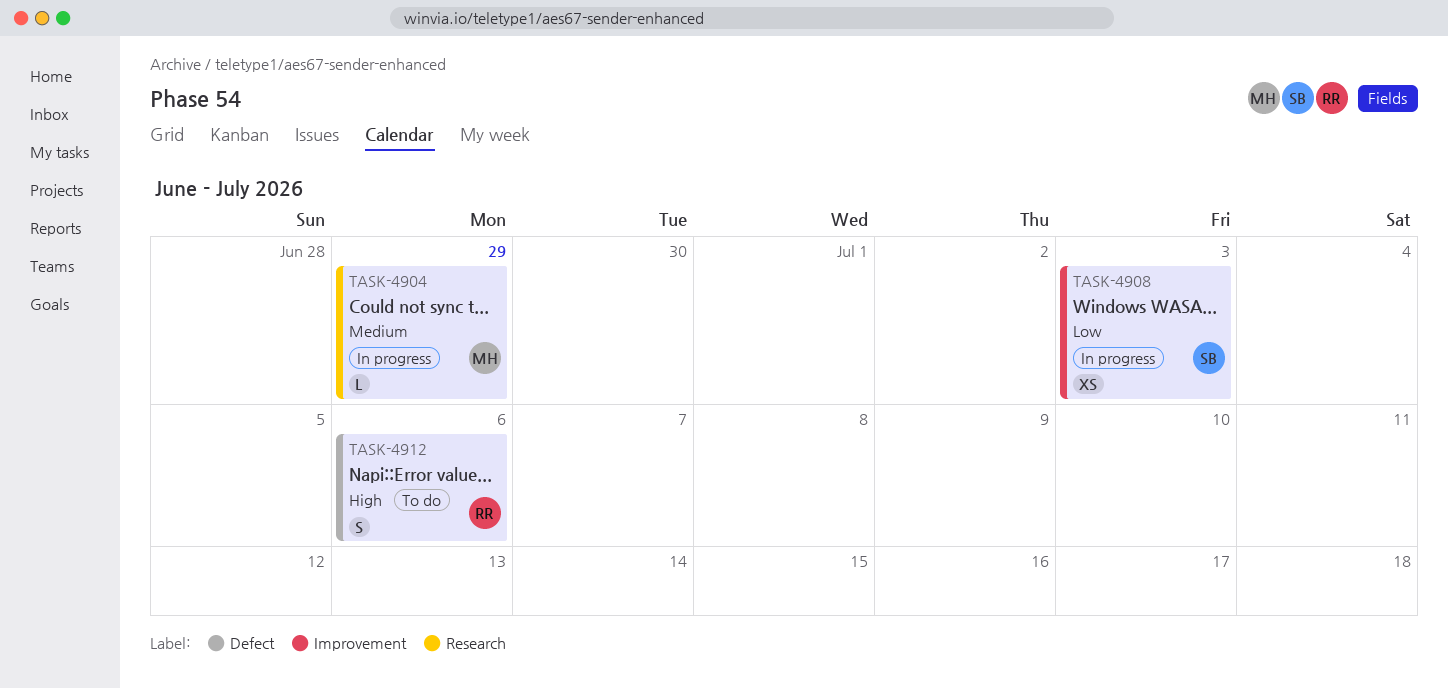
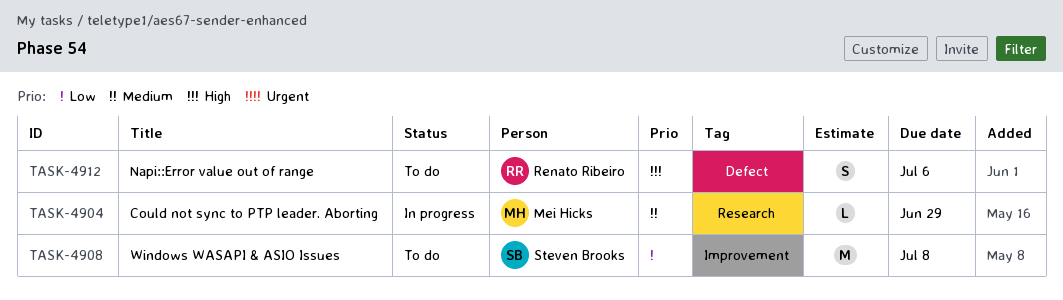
TASK-4908, status: In progress -> To do
TASK-4908, estimate: XS -> M
TASK-4908, due: Jul 3 -> Jul 8

